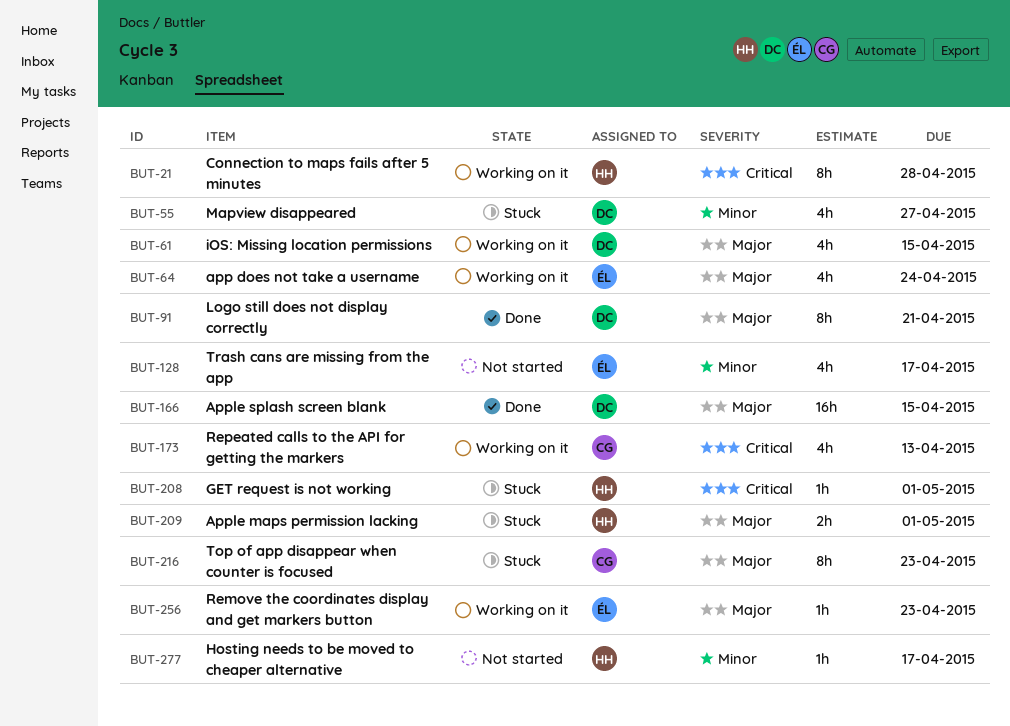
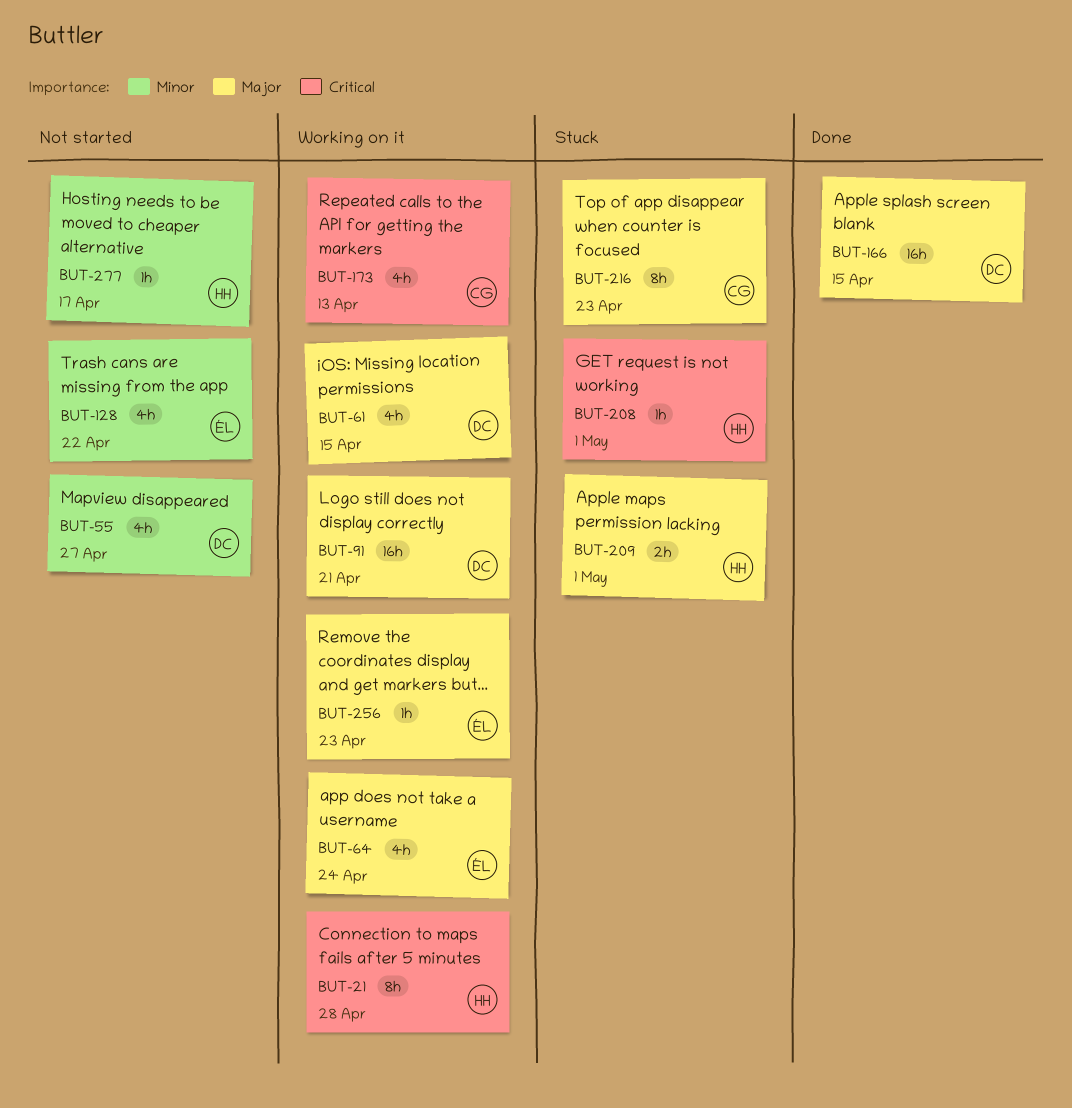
BUT-55, status: Stuck -> Not started
BUT-91, status: Done -> Working on it
BUT-91, estimate: 8h -> 16h
BUT-128, due: Apr 17 -> Apr 22

